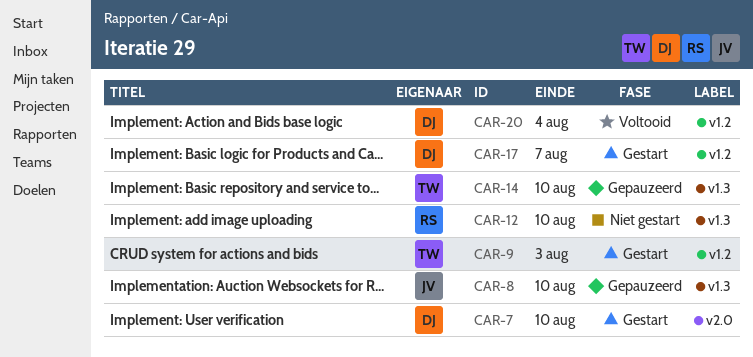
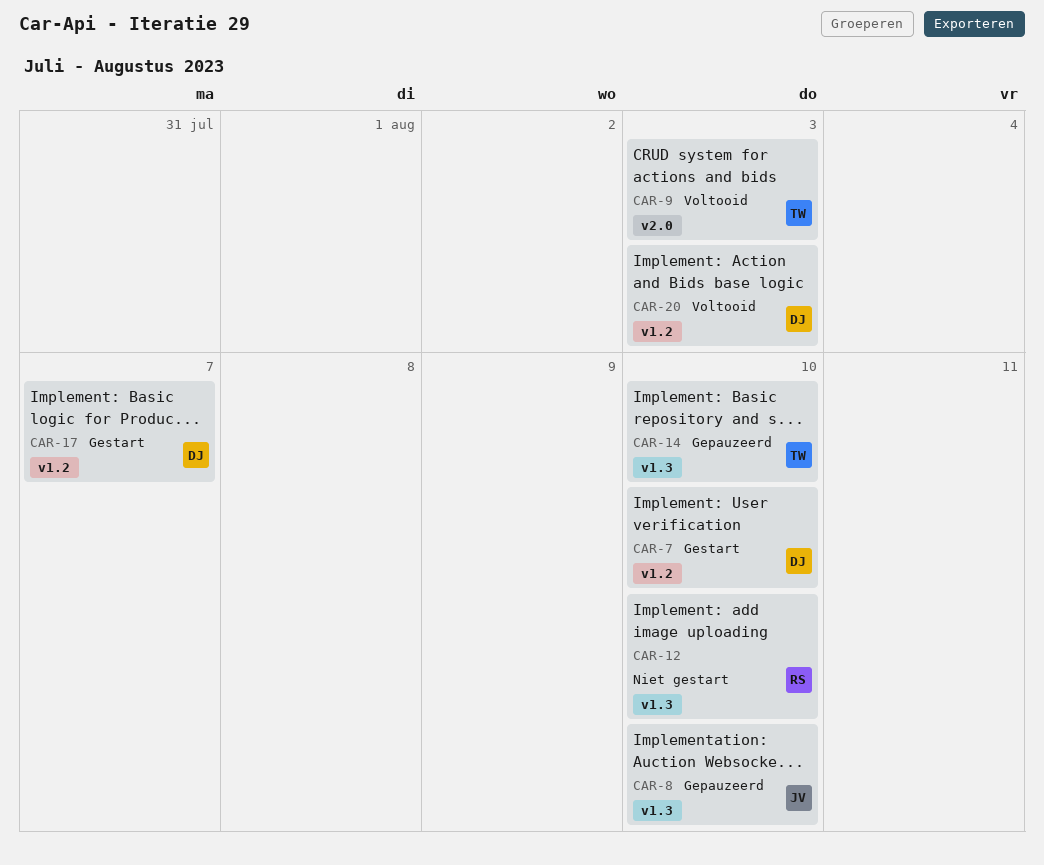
CAR-7, label: v2.0 -> v1.2
CAR-9, status: Gestart -> Voltooid
CAR-9, label: v1.2 -> v2.0
CAR-20, due: Aug 4 -> Aug 3

